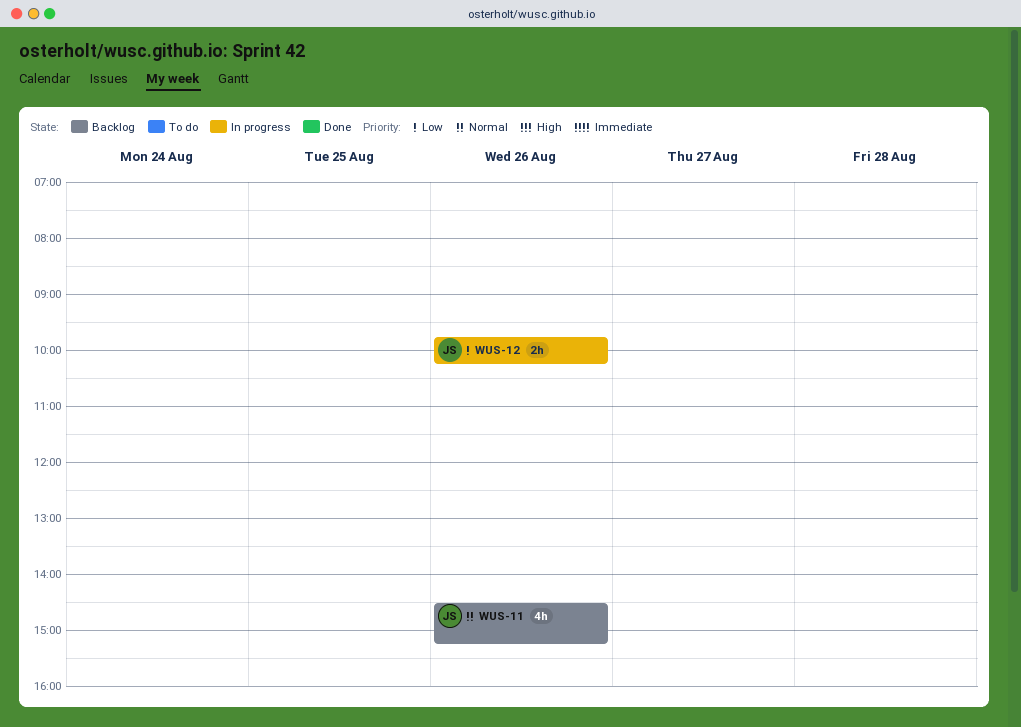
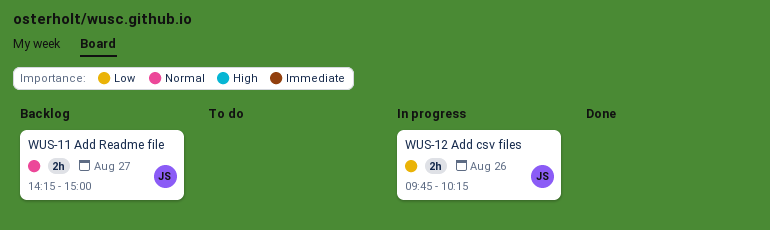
WUS-11, estimate: 4h -> 2h
WUS-11, day: Aug 26 -> Aug 27
WUS-11, begins: 14:30 -> 14:15
WUS-11, ends: 15:15 -> 15:00

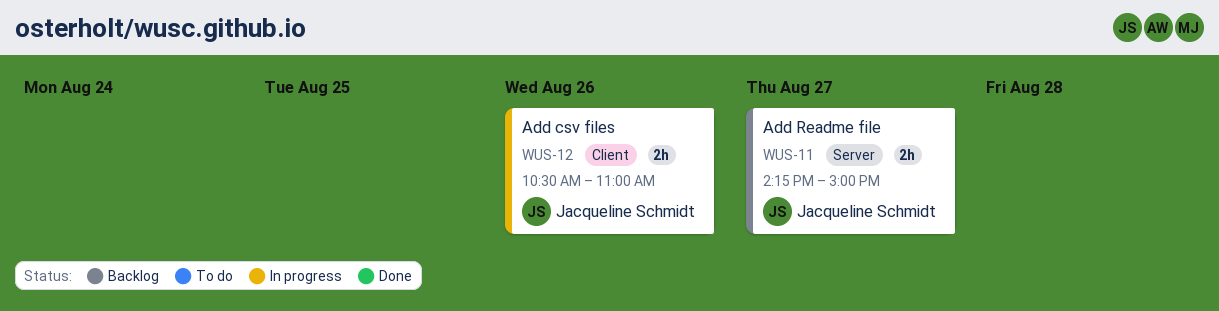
WUS-12, begins: 09:45 -> 10:30
WUS-12, ends: 10:15 -> 11:00

